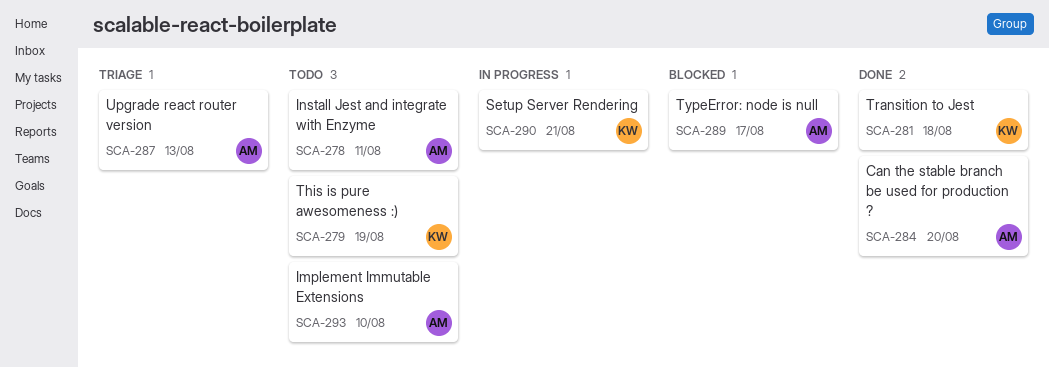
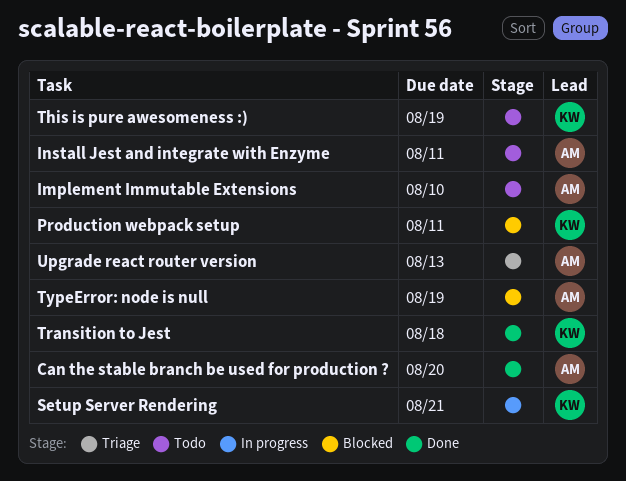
Production webpack setup: none -> present
TypeError: node is null, due: Aug 17 -> Aug 19

